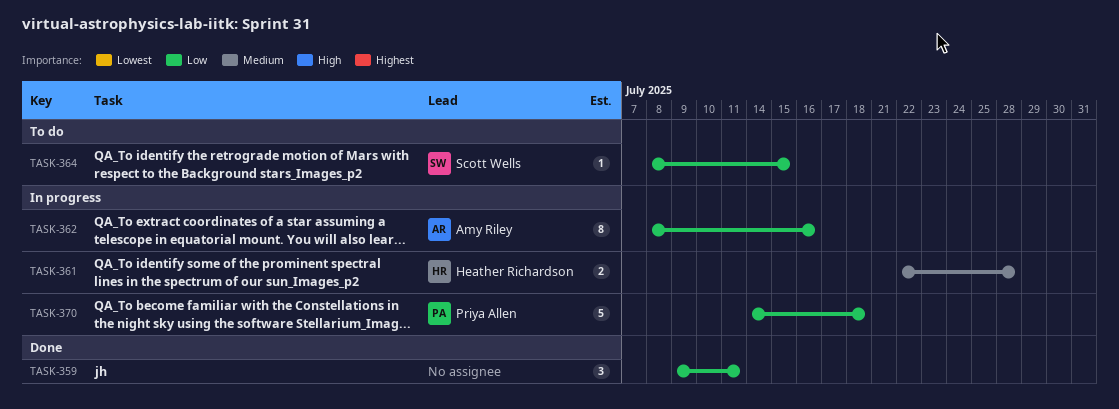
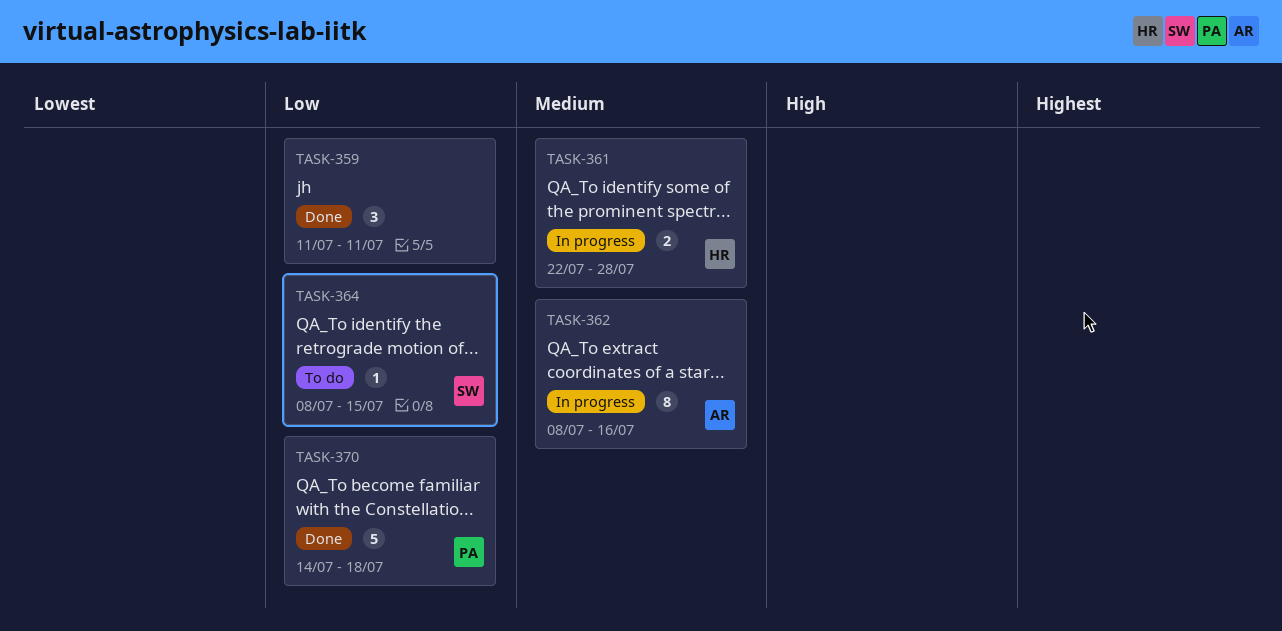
TASK-359, start: Jul 9 -> Jul 11
TASK-362, priority: Low -> Medium
TASK-370, status: In progress -> Done

